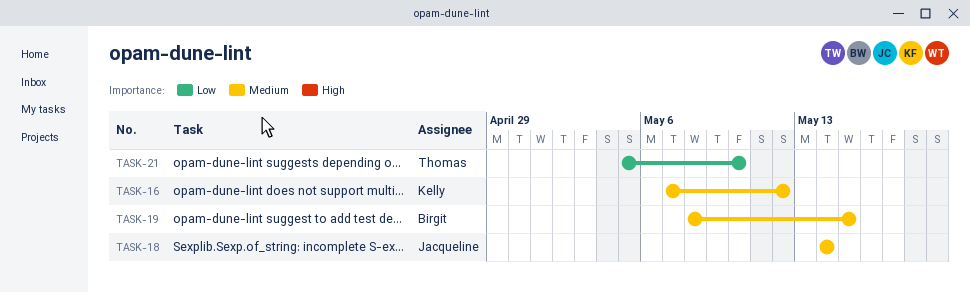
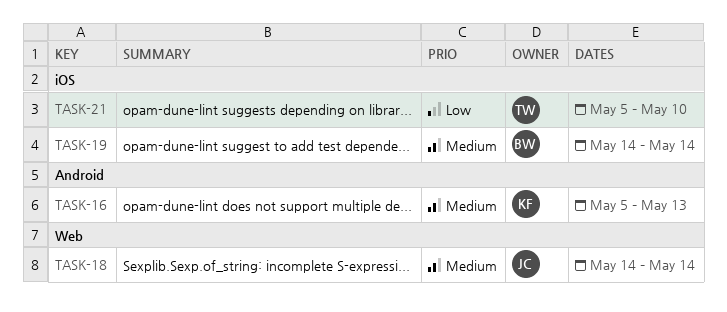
TASK-16, start: May 7 -> May 5
TASK-16, due: May 12 -> May 13
TASK-19, start: May 8 -> May 14
TASK-19, due: May 15 -> May 14

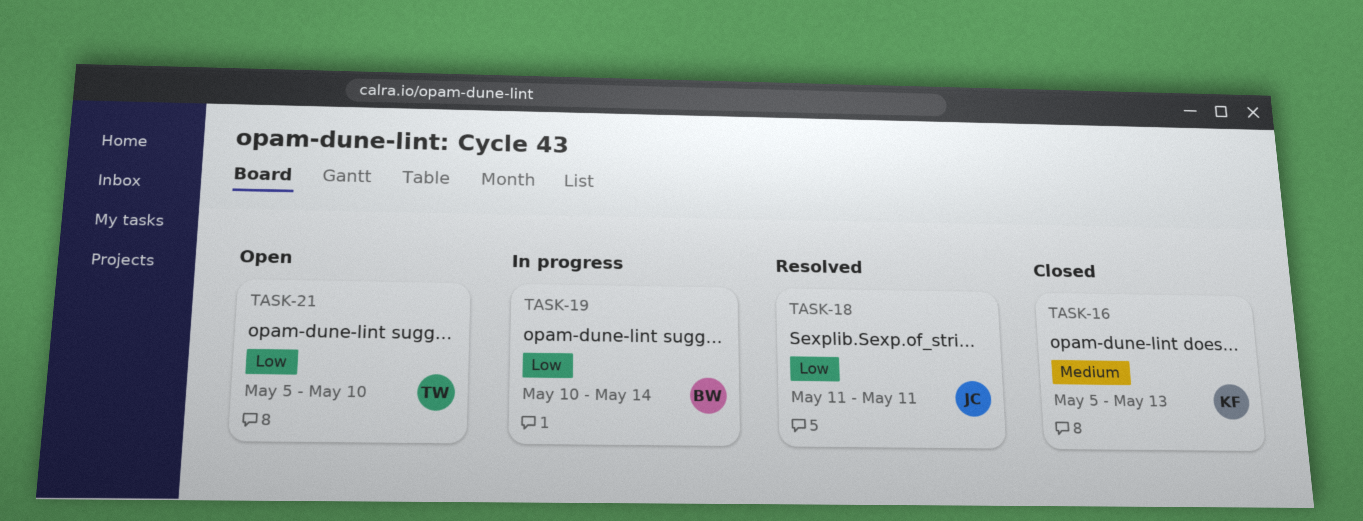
TASK-18, priority: Medium -> Low
TASK-18, start: May 14 -> May 11
TASK-18, due: May 14 -> May 11
TASK-19, priority: Medium -> Low
TASK-19, start: May 14 -> May 10

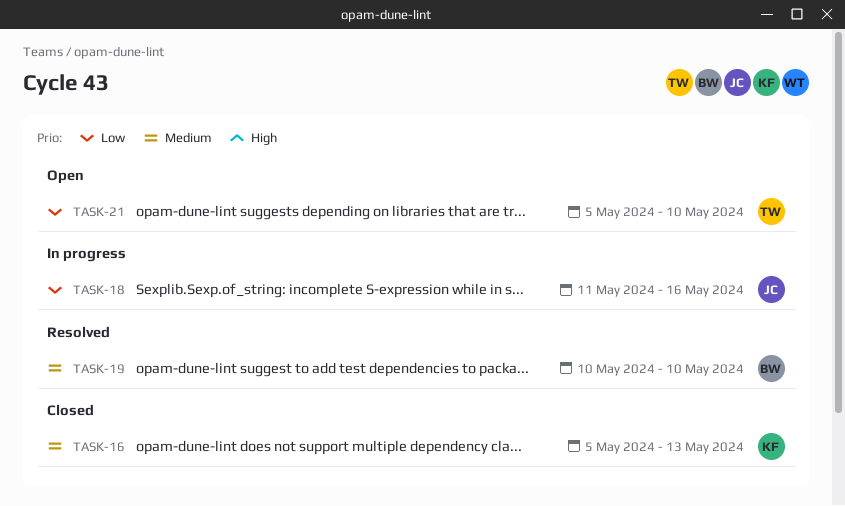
TASK-18, status: Resolved -> In progress
TASK-18, due: May 11 -> May 16
TASK-19, status: In progress -> Resolved
TASK-19, priority: Low -> Medium
TASK-19, due: May 14 -> May 10

